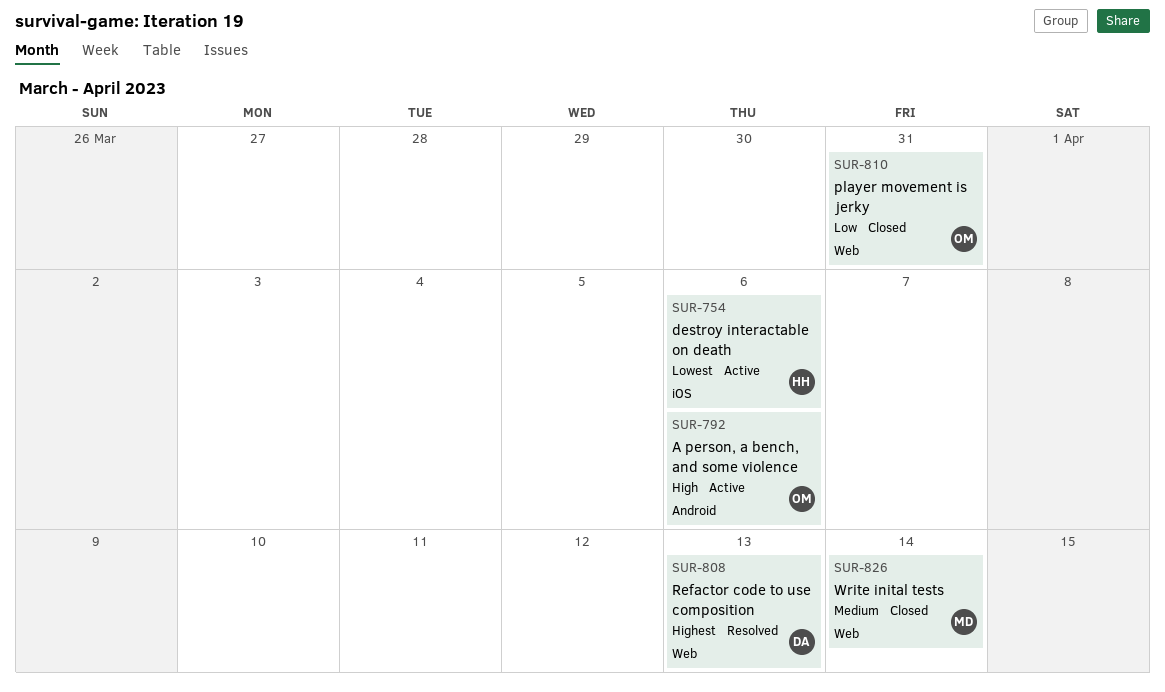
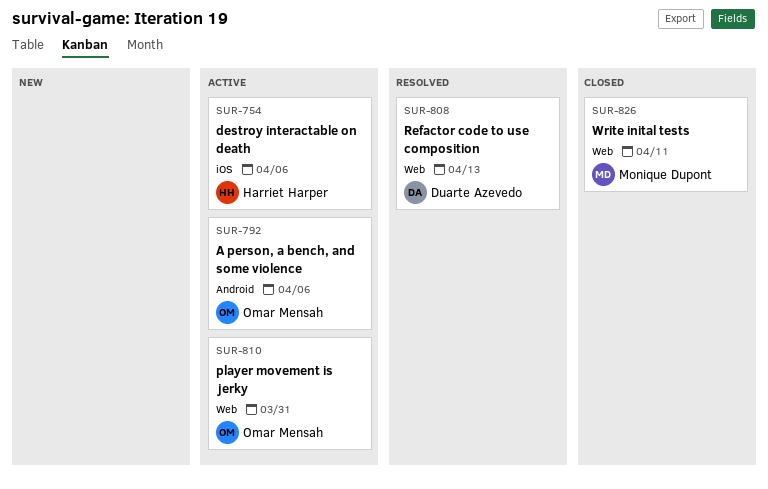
SUR-810, status: Closed -> Active
SUR-826, due: Apr 14 -> Apr 11

